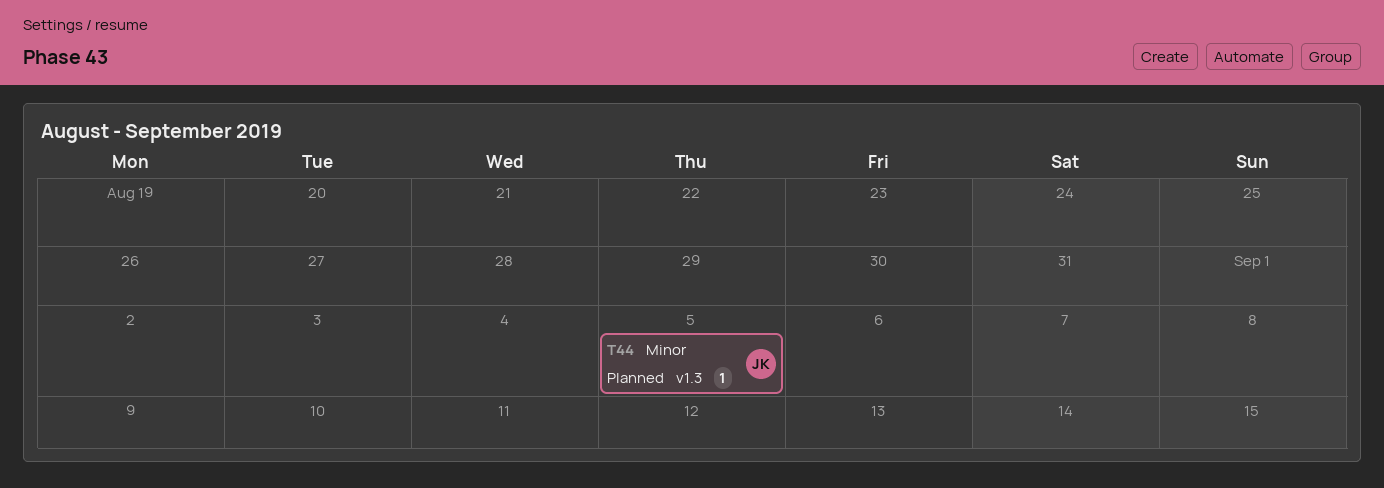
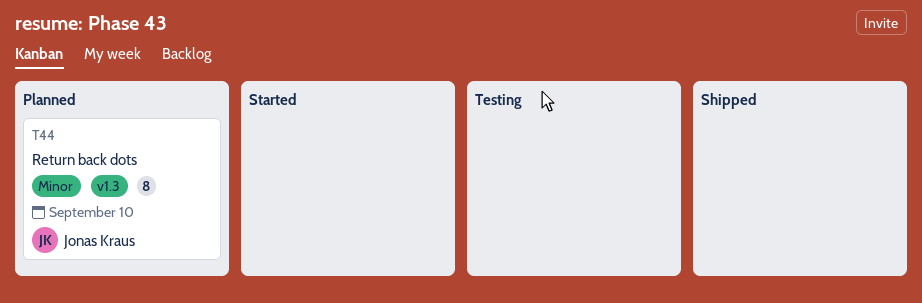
T44, estimate: 1 -> 8
T44, due: Sep 5 -> Sep 10

